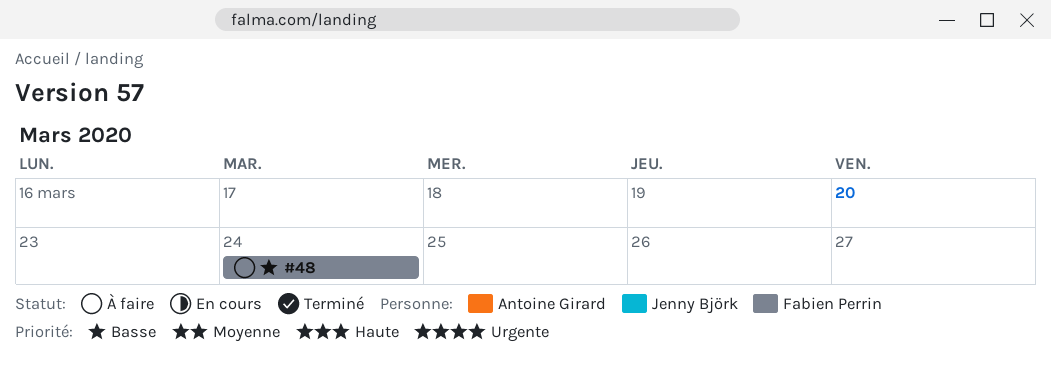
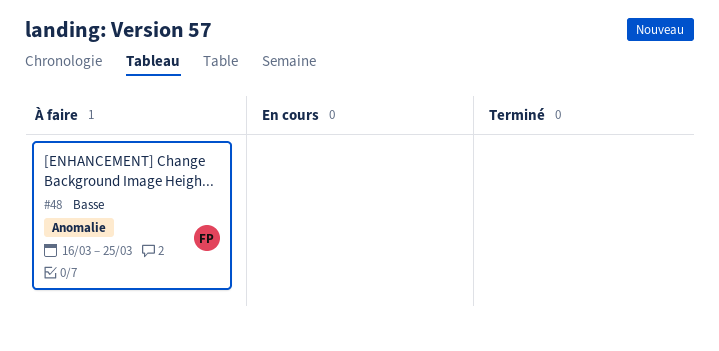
#48, start: Mar 24 -> Mar 16
#48, due: Mar 24 -> Mar 25

